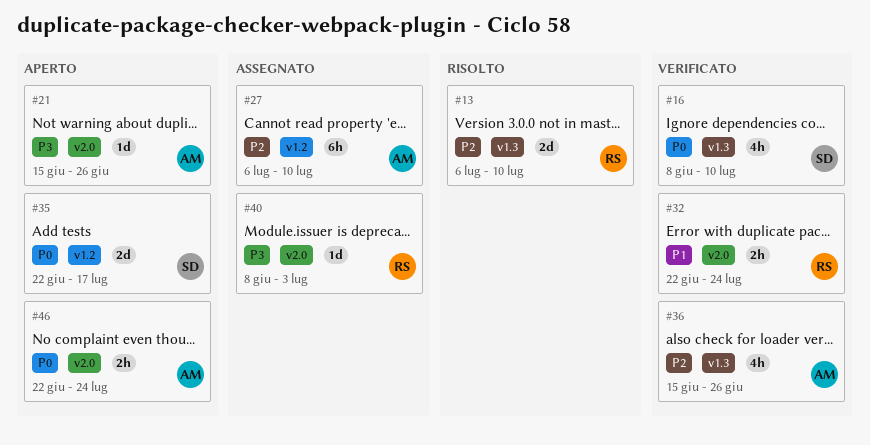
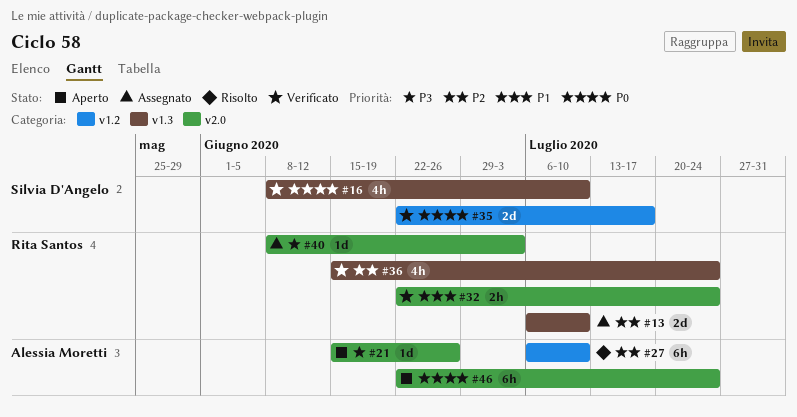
#13, status: Risolto -> Assegnato
#27, status: Assegnato -> Risolto
#35, status: Aperto -> Verificato
#36, owner: Alessia Moretti -> Rita Santos
#36, due: Jun 26 -> Jul 24
#46, estimate: 2h -> 6h

